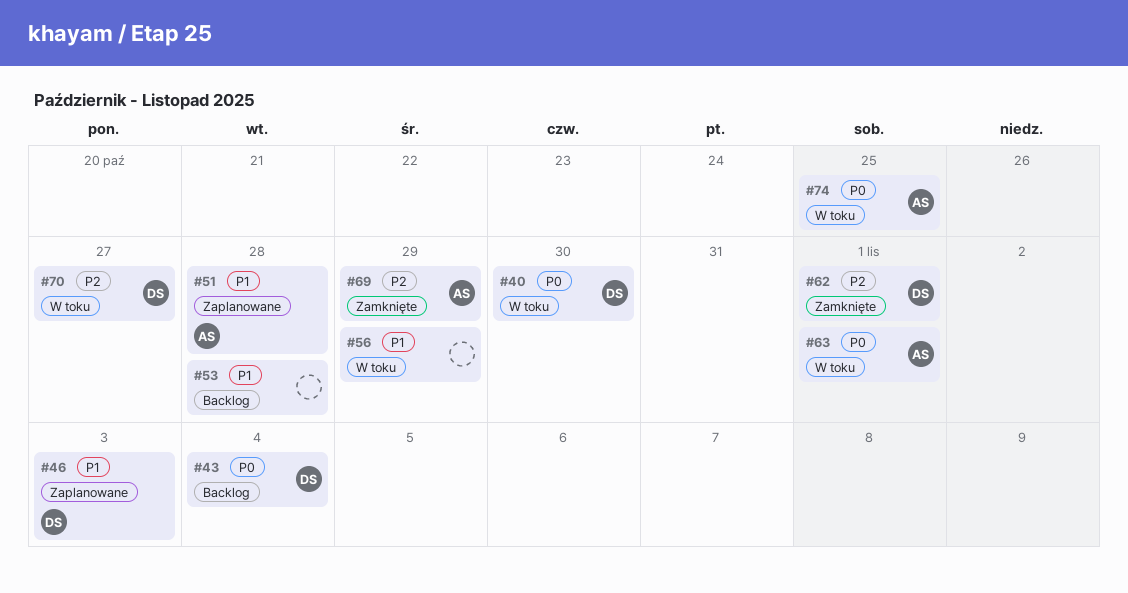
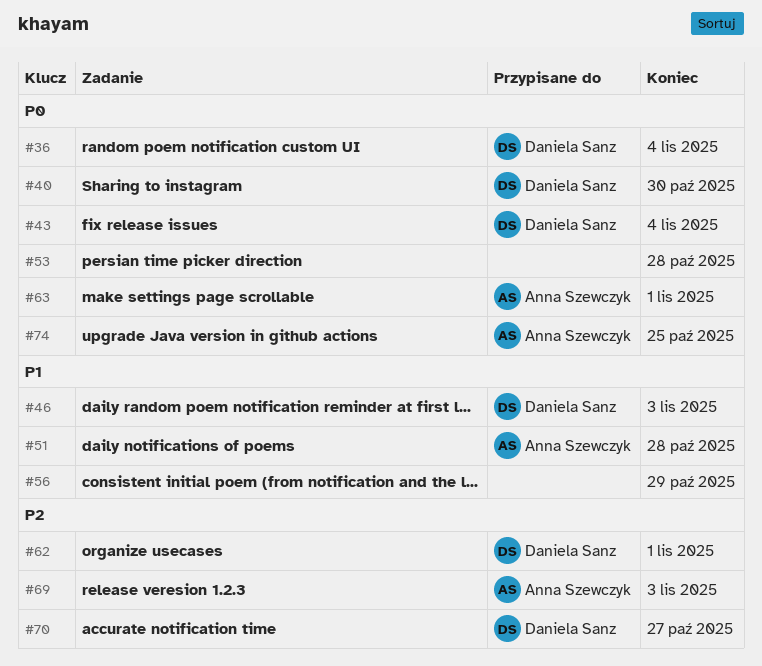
#36: none -> present
#53, priority: P1 -> P0
#69, due: Oct 29 -> Nov 3

